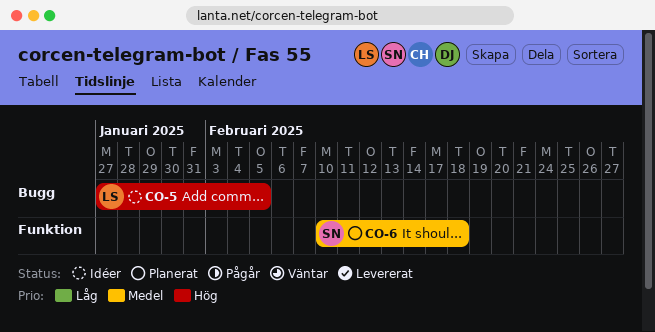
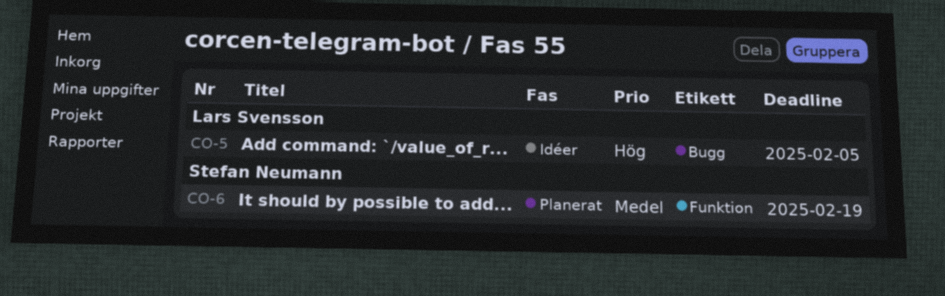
CO-6, due: Feb 18 -> Feb 19

